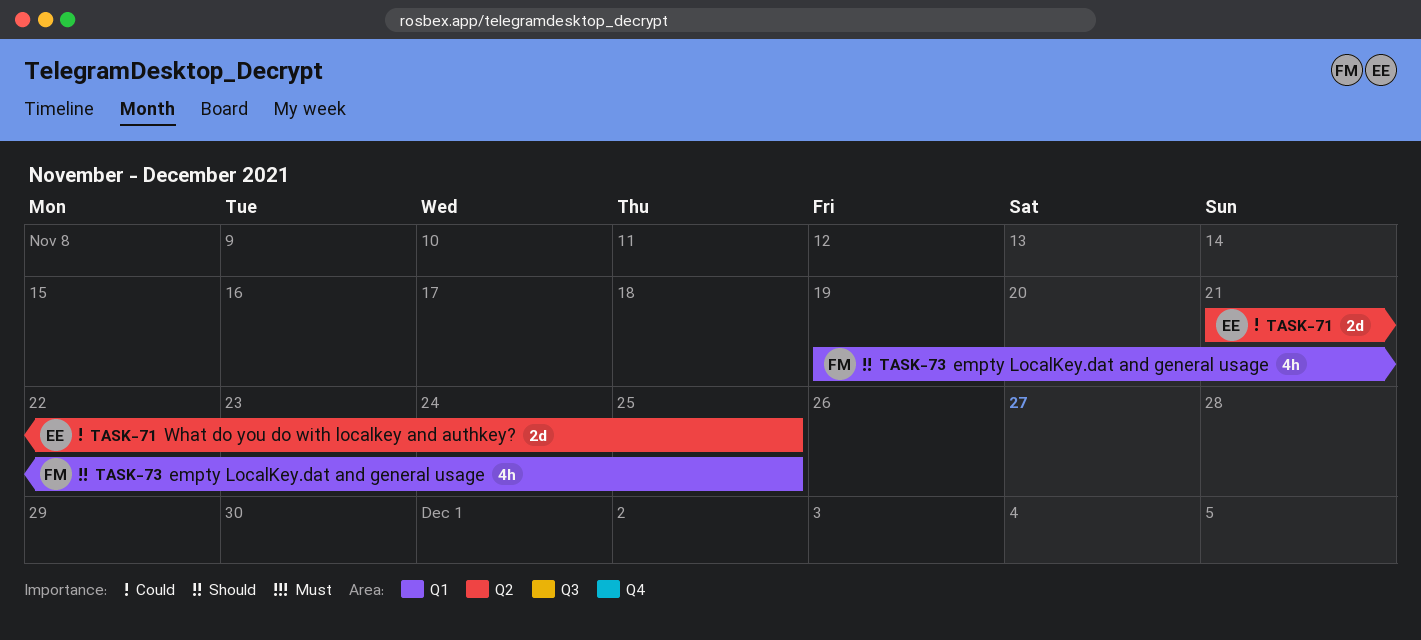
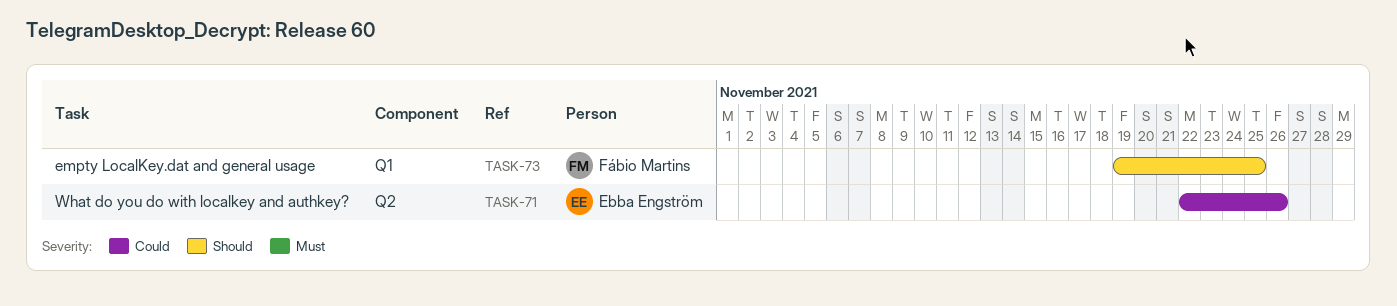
TASK-71, start: Nov 21 -> Nov 22
TASK-71, due: Nov 25 -> Nov 26

